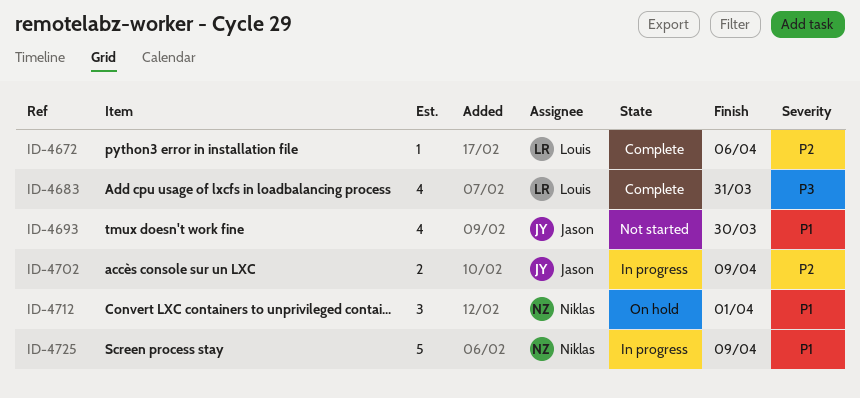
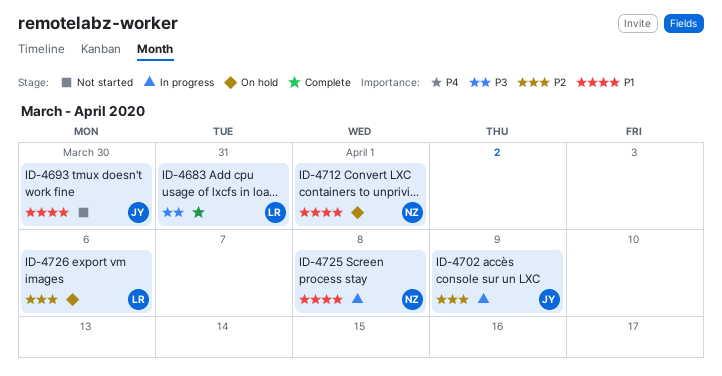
ID-4672: present -> none
ID-4725, due: Apr 9 -> Apr 8
ID-4726: none -> present

